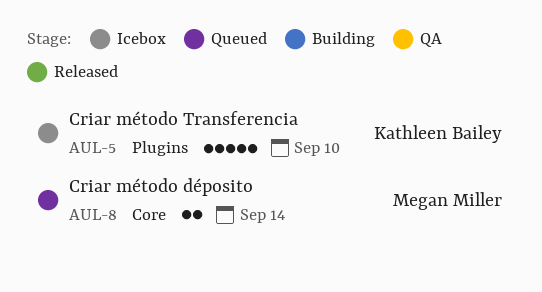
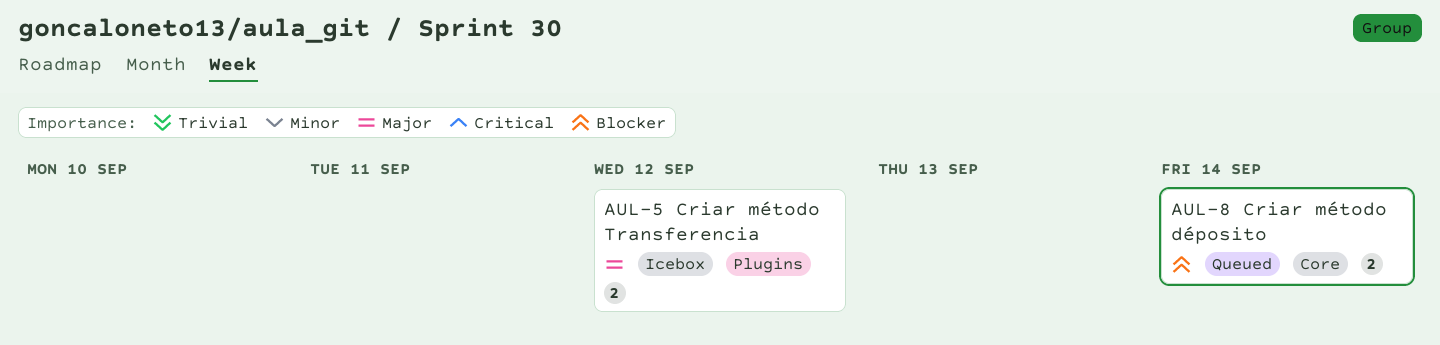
AUL-5, estimate: 5 -> 2
AUL-5, due: Sep 10 -> Sep 12

